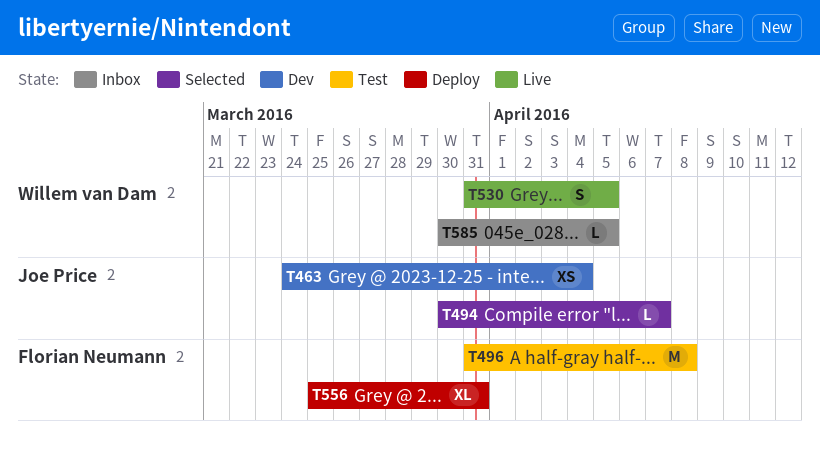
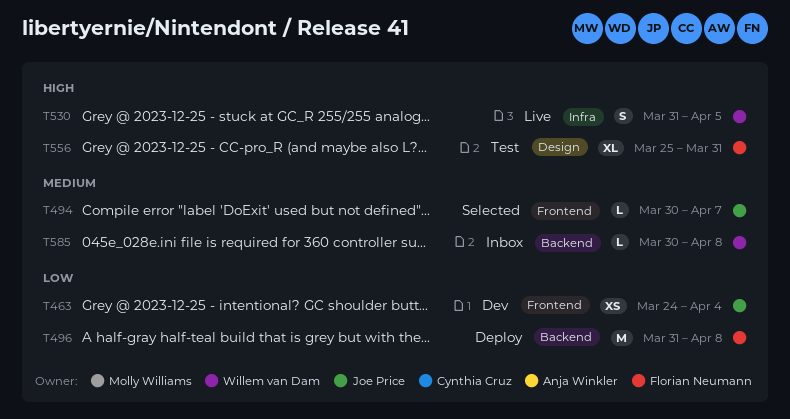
T496, status: Test -> Deploy
T556, status: Deploy -> Test
T585, due: Apr 5 -> Apr 8

